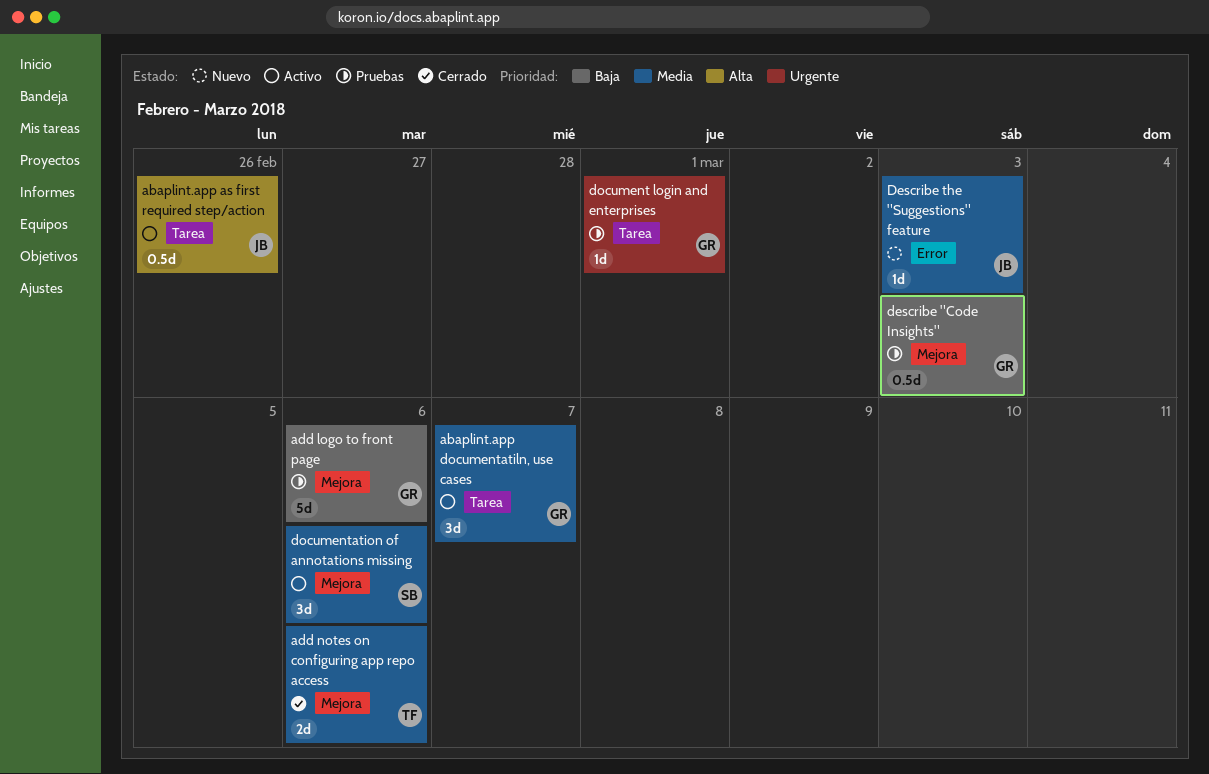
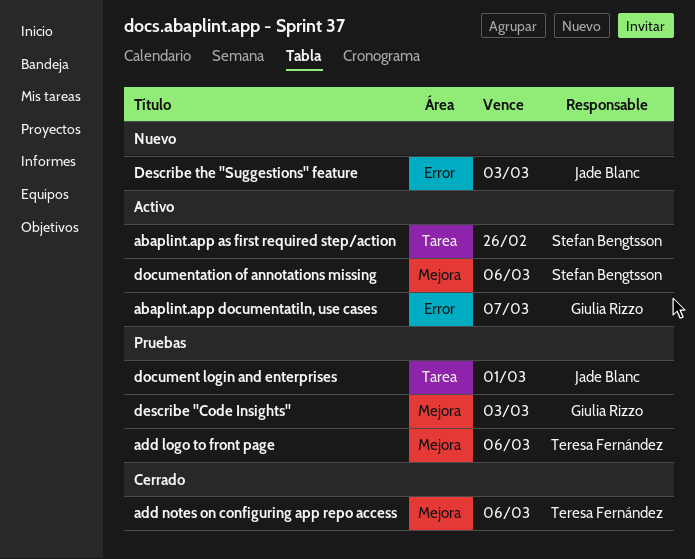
abaplint.app as first required step/action, owner: Jade Blanc -> Stefan Bengtsson
abaplint.app documentatiln, use cases, label: Tarea -> Error
add logo to front page, owner: Giulia Rizzo -> Teresa Fernández
document login and enterprises, owner: Giulia Rizzo -> Jade Blanc

